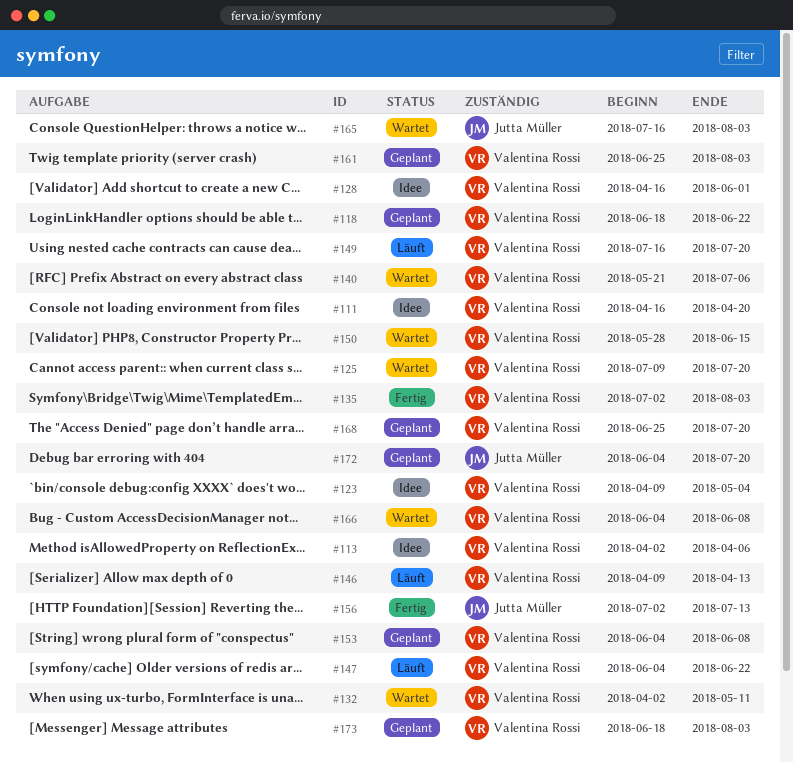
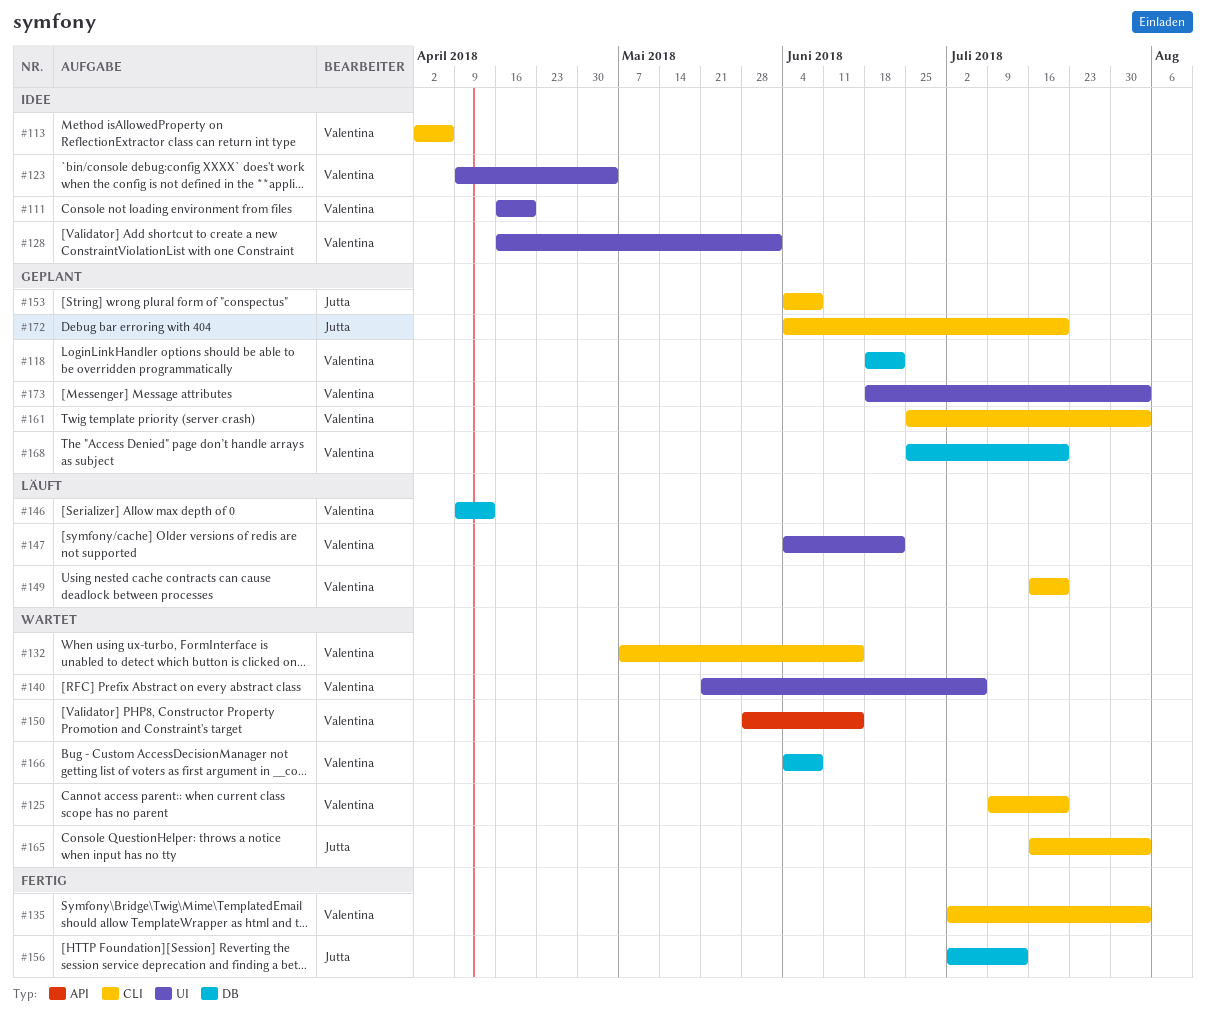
#132, start: Apr 2 -> May 7
#132, due: May 11 -> Jun 15
#153, owner: Valentina Rossi -> Jutta Müller

